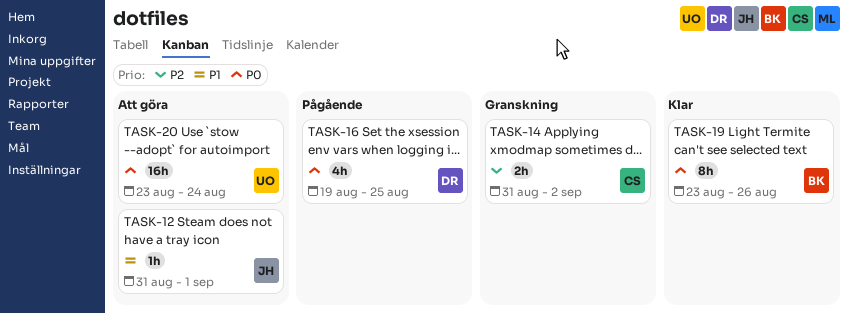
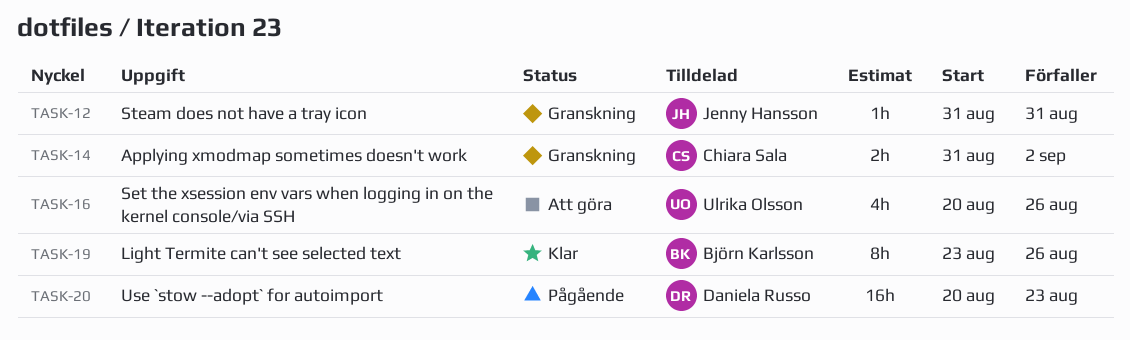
TASK-12, status: Att göra -> Granskning
TASK-12, due: Sep 1 -> Aug 31
TASK-16, status: Pågående -> Att göra
TASK-16, owner: Daniela Russo -> Ulrika Olsson
TASK-16, start: Aug 19 -> Aug 20
TASK-16, due: Aug 25 -> Aug 26
TASK-20, status: Att göra -> Pågående
TASK-20, owner: Ulrika Olsson -> Daniela Russo
TASK-20, start: Aug 23 -> Aug 20
TASK-20, due: Aug 24 -> Aug 23

